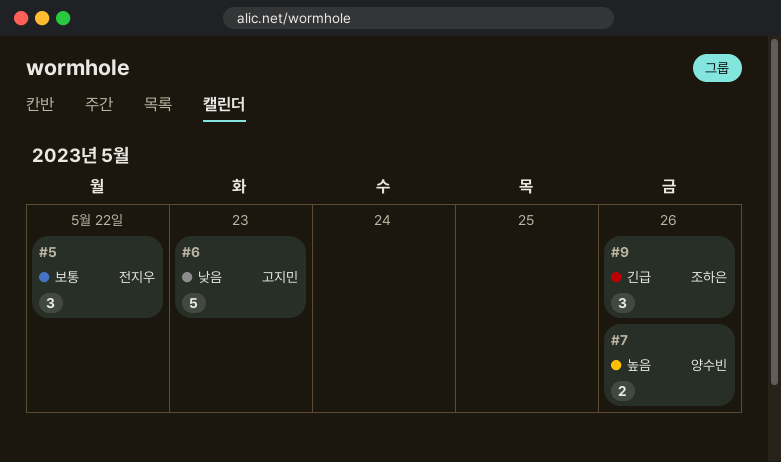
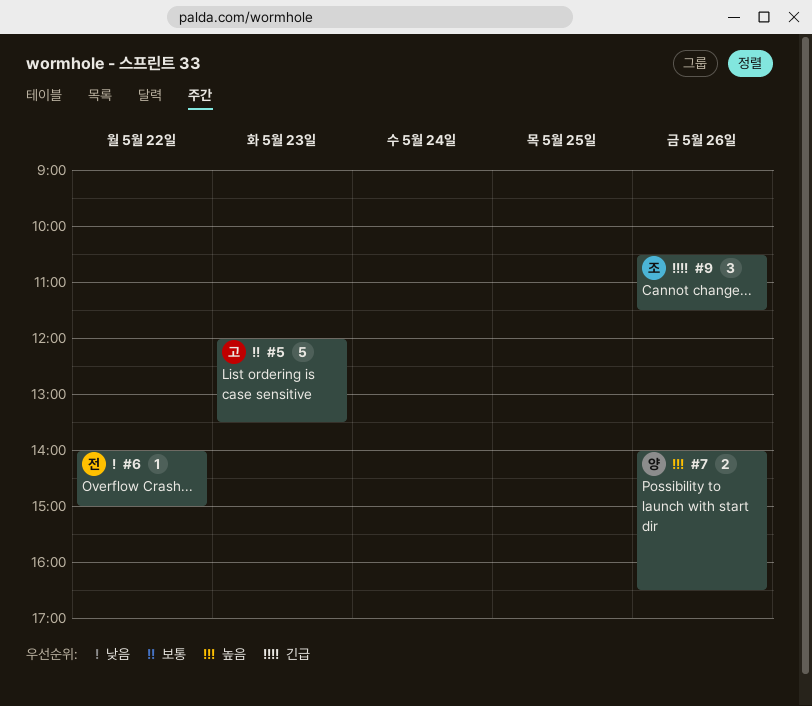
#5, owner: 전지우 -> 고지민
#5, estimate: 3 -> 5
#5, day: May 22 -> May 23
#6, owner: 고지민 -> 전지우
#6, estimate: 5 -> 1
#6, day: May 23 -> May 22

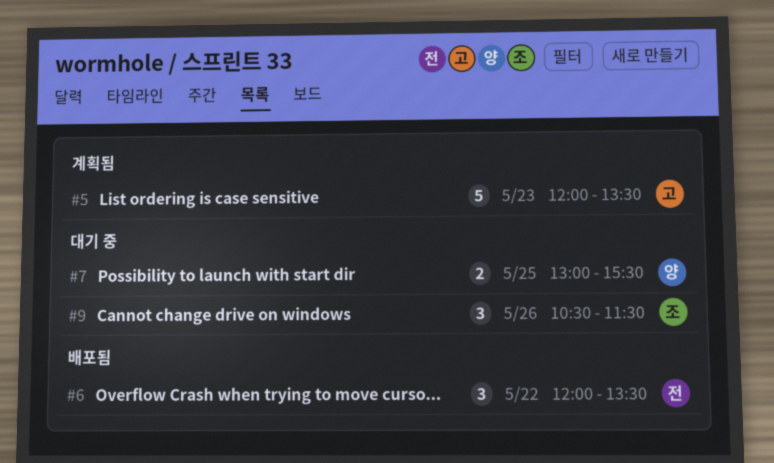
#6, estimate: 1 -> 3
#6, begins: 14:00 -> 12:00
#6, ends: 15:00 -> 13:30
#7, day: May 26 -> May 25
#7, begins: 14:00 -> 13:00
#7, ends: 16:30 -> 15:30

